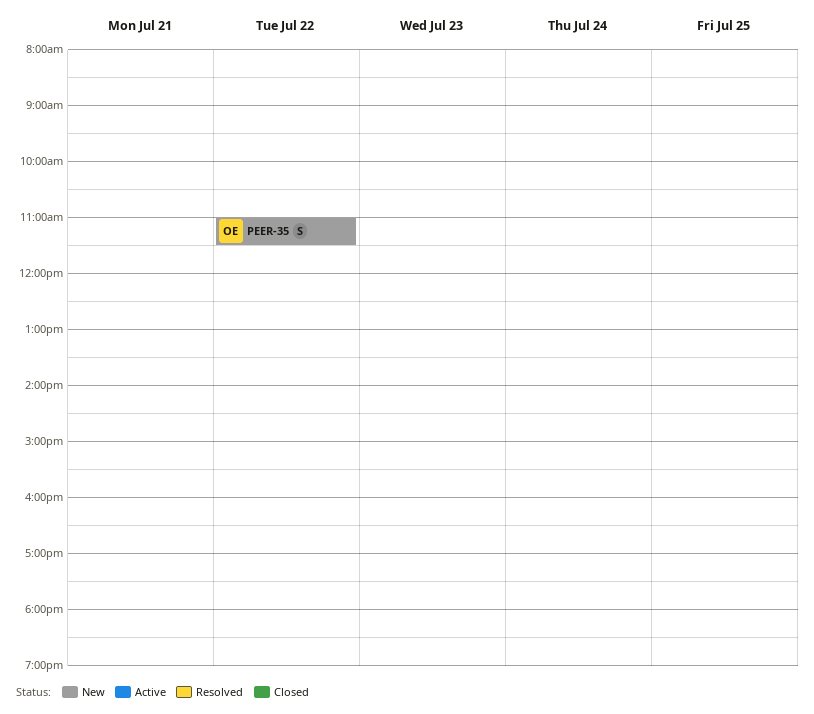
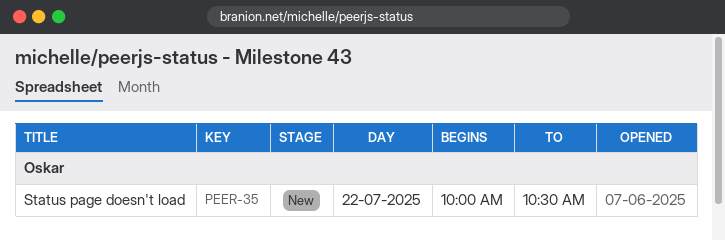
PEER-35, begins: 11:00 -> 10:00
PEER-35, ends: 11:30 -> 10:30

